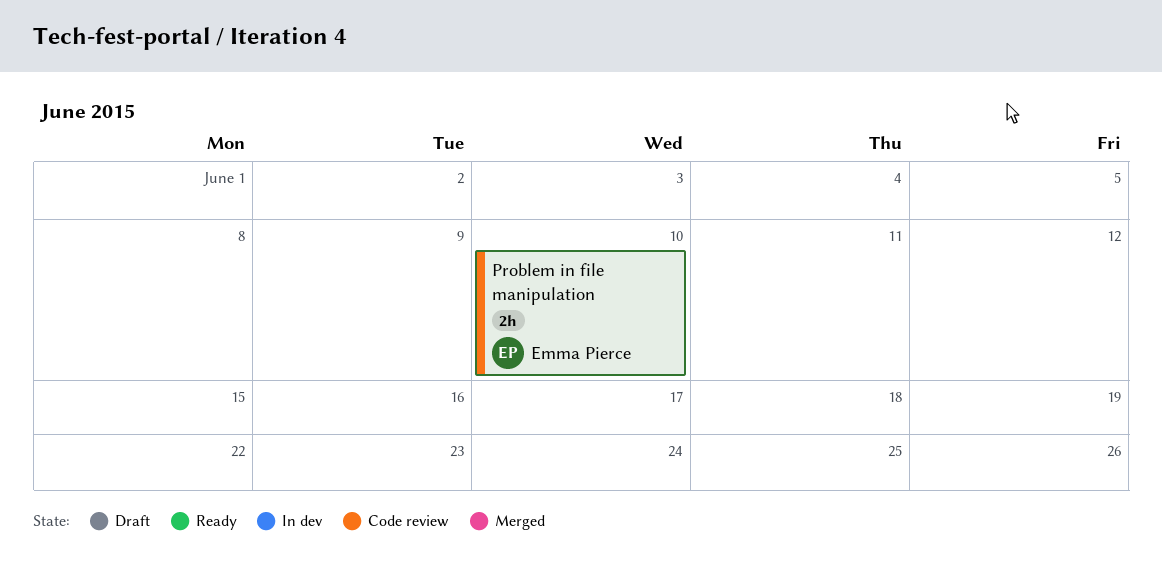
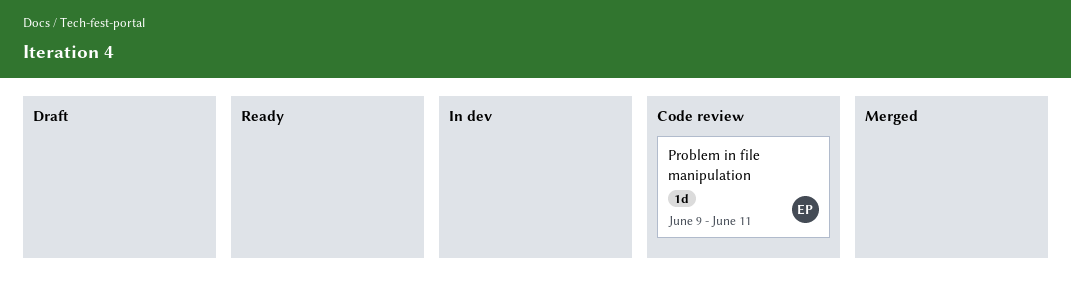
Problem in file manipulation, estimate: 2h -> 1d
Problem in file manipulation, due: Jun 10 -> Jun 11

